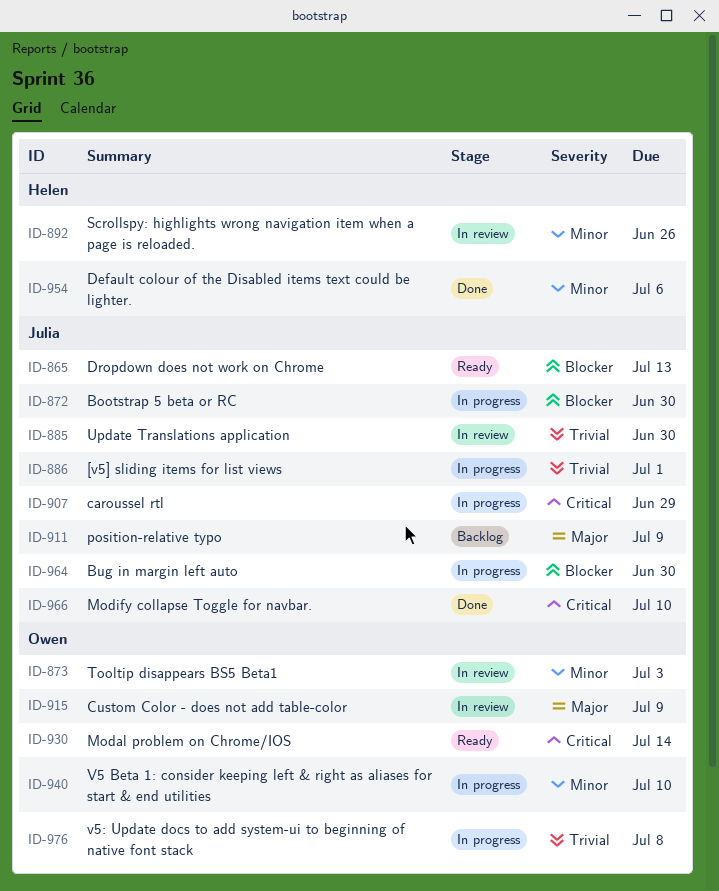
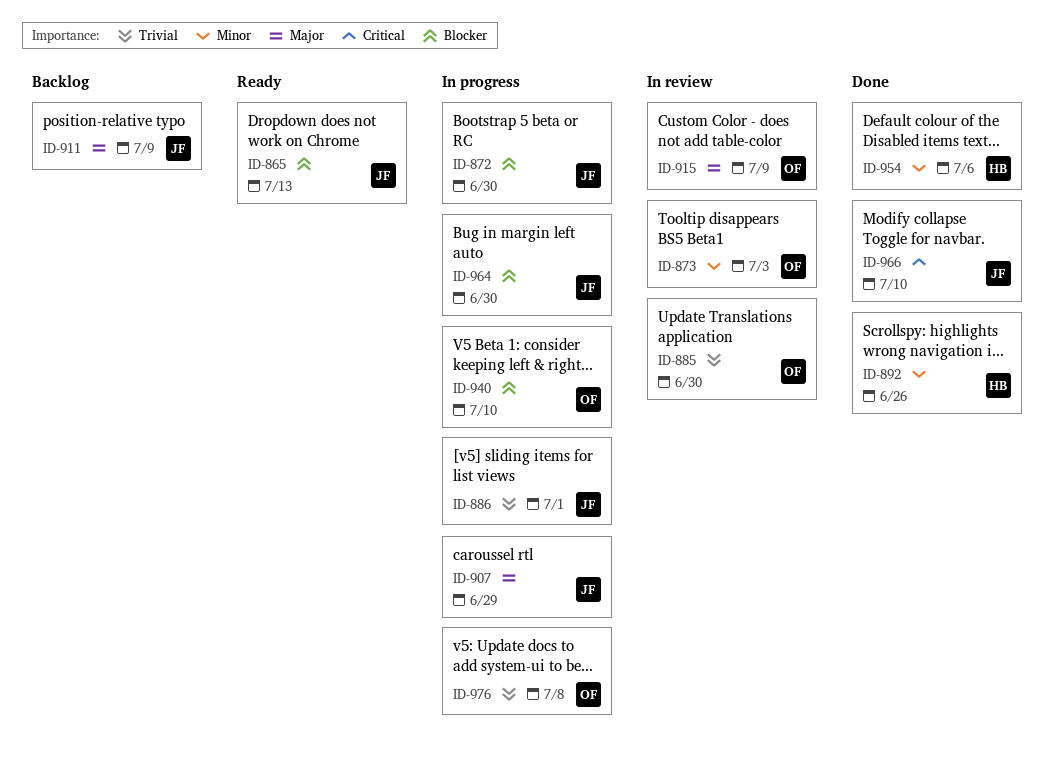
ID-885, owner: Julia -> Owen
ID-892, status: In review -> Done
ID-907, priority: Critical -> Major
ID-930: present -> none
ID-940, priority: Minor -> Blocker

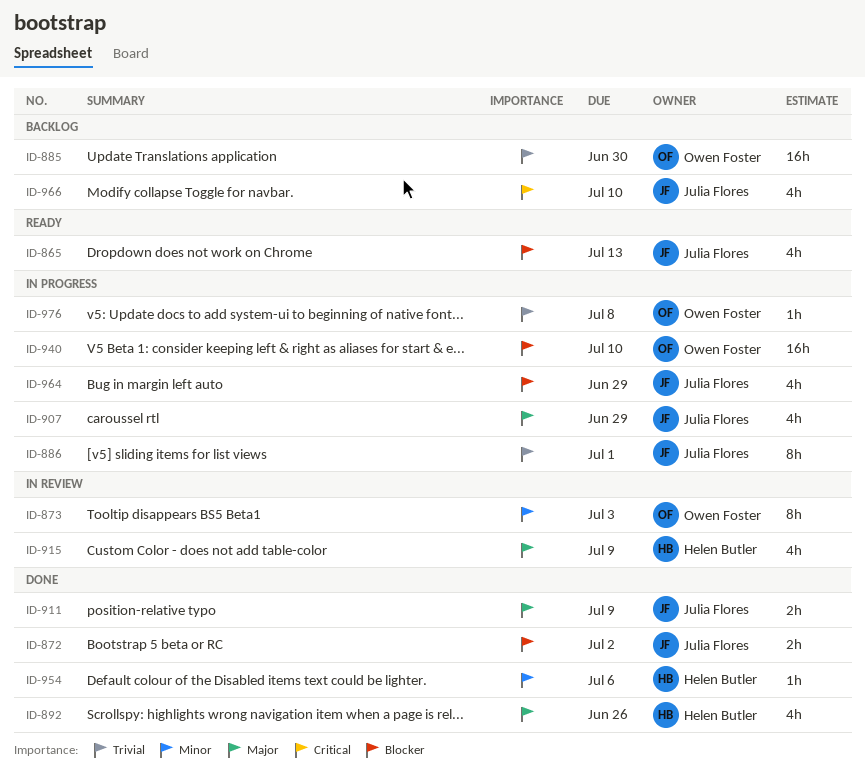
ID-872, status: In progress -> Done
ID-872, due: Jun 30 -> Jul 2
ID-885, status: In review -> Backlog
ID-892, priority: Minor -> Major
ID-911, status: Backlog -> Done
ID-915, owner: Owen Foster -> Helen Butler
ID-964, due: Jun 30 -> Jun 29
ID-966, status: Done -> Backlog

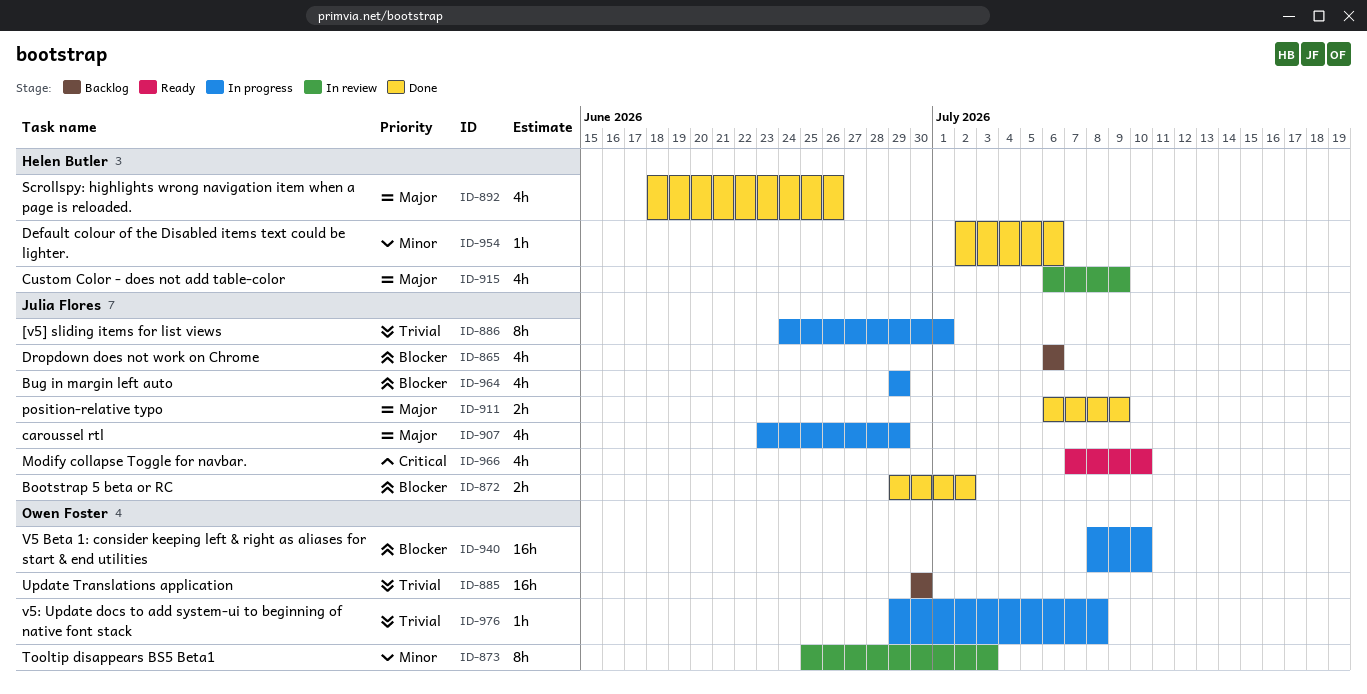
ID-865, status: Ready -> Backlog
ID-865, due: Jul 13 -> Jul 6
ID-966, status: Backlog -> Ready

